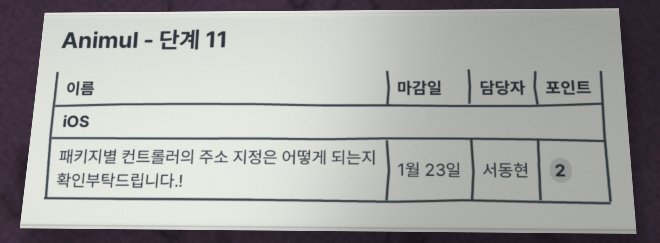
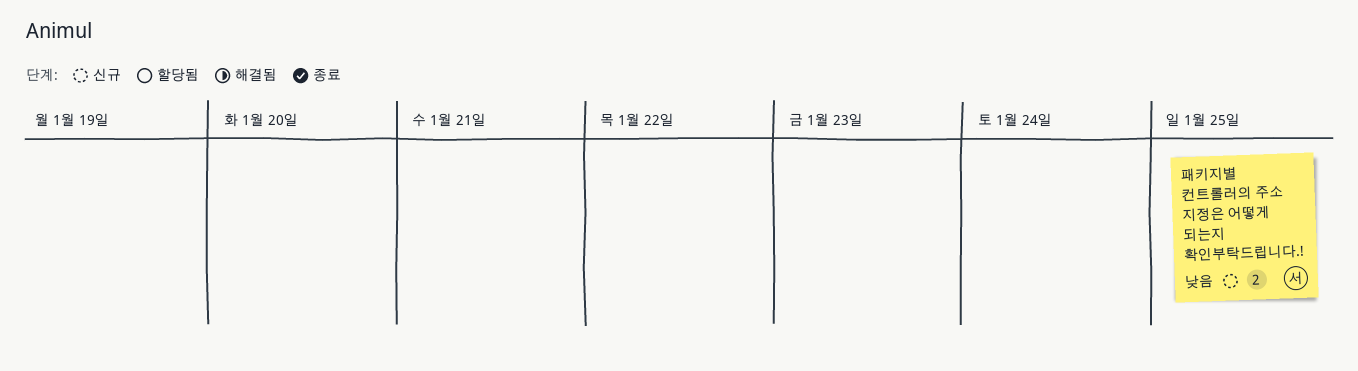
패키지별 컨트롤러의 주소 지정은 어떻게 되는지 확인부탁드립니다.!, due: Jan 23 -> Jan 25

